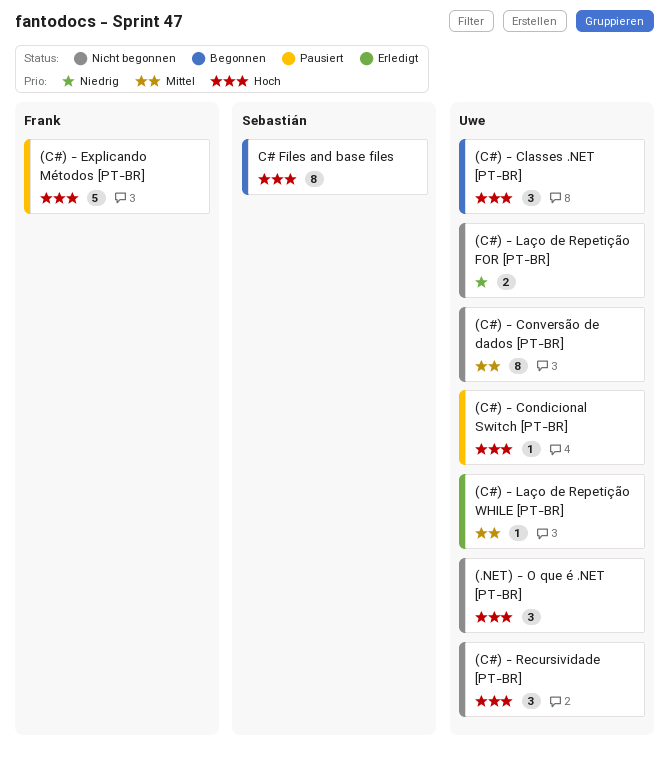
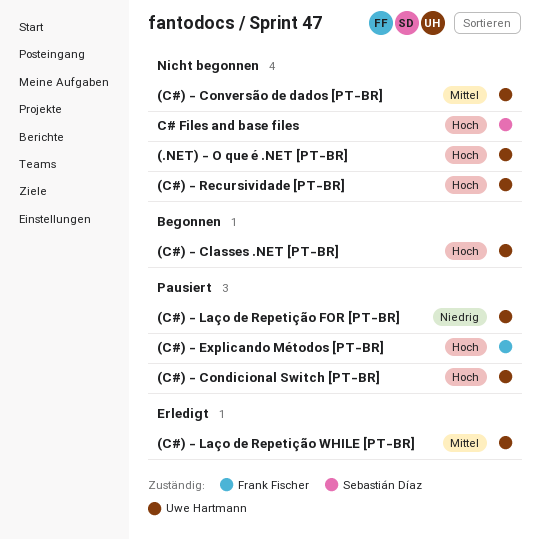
(C#) - Laço de Repetição FOR [PT-BR], status: Nicht begonnen -> Pausiert
C# Files and base files, status: Begonnen -> Nicht begonnen

